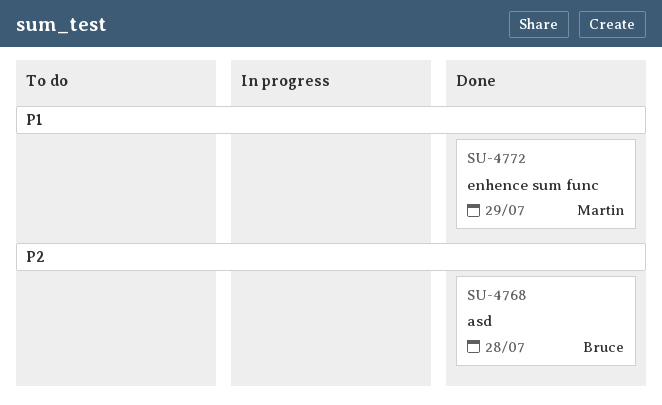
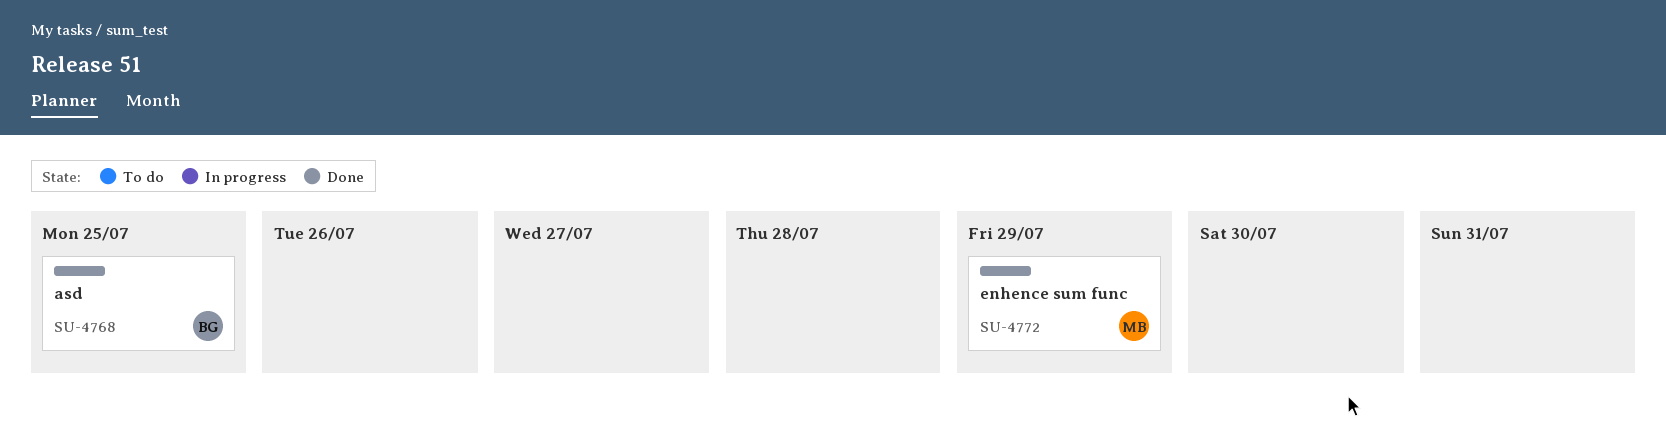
SU-4768, due: Jul 28 -> Jul 25

